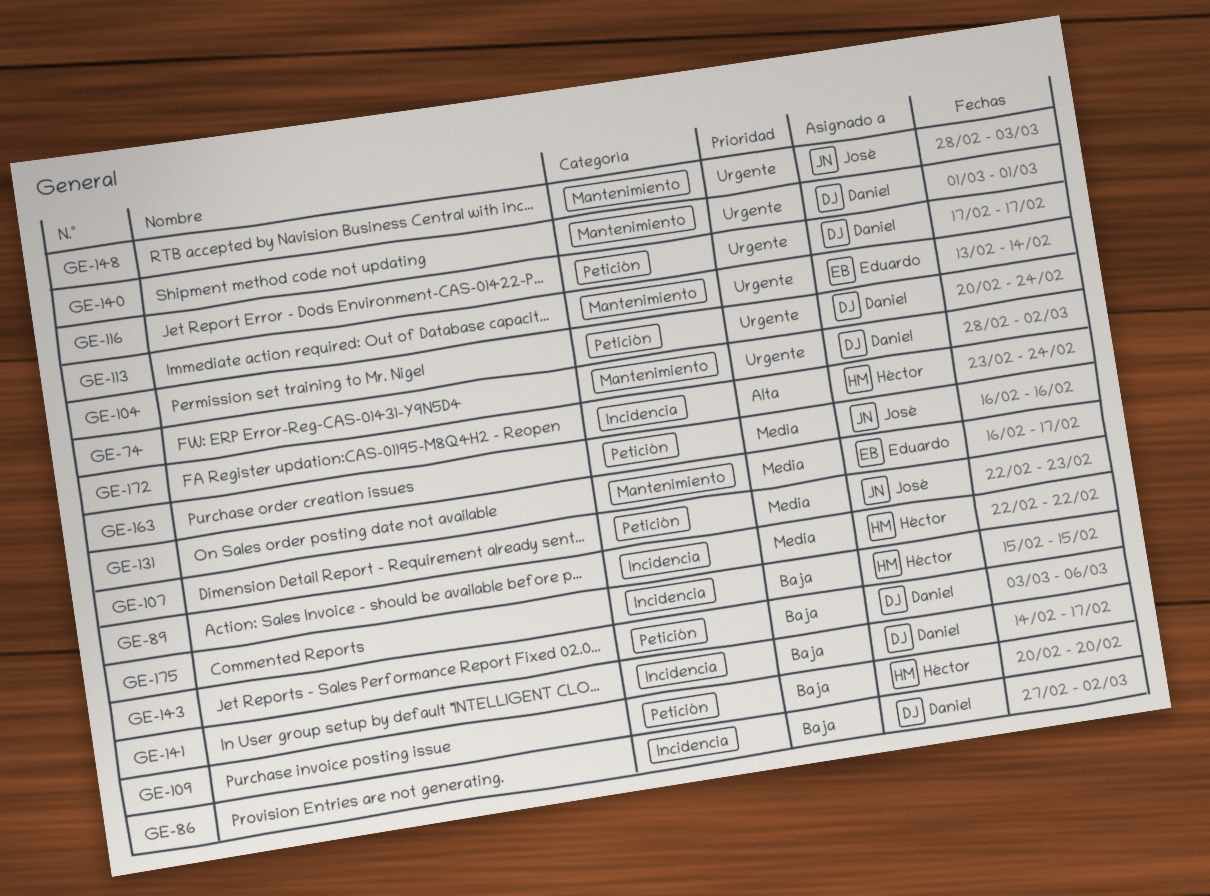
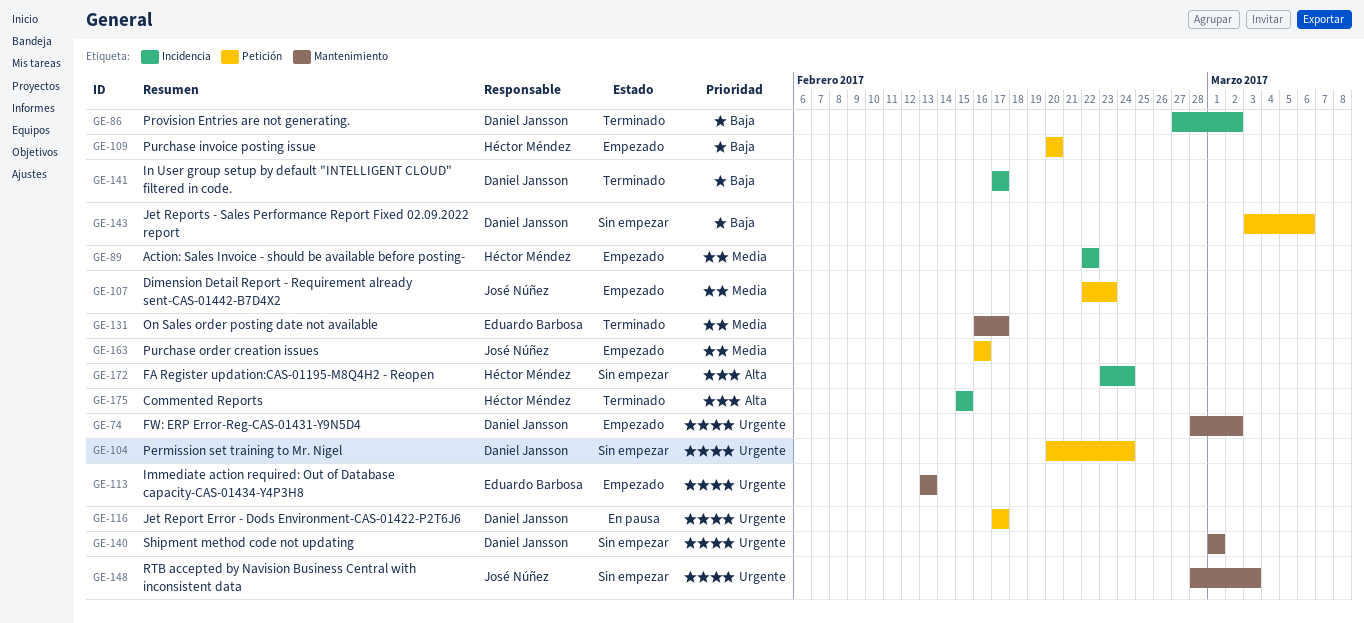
GE-113, due: Feb 14 -> Feb 13
GE-141, start: Feb 14 -> Feb 17
GE-175, priority: Baja -> Alta

